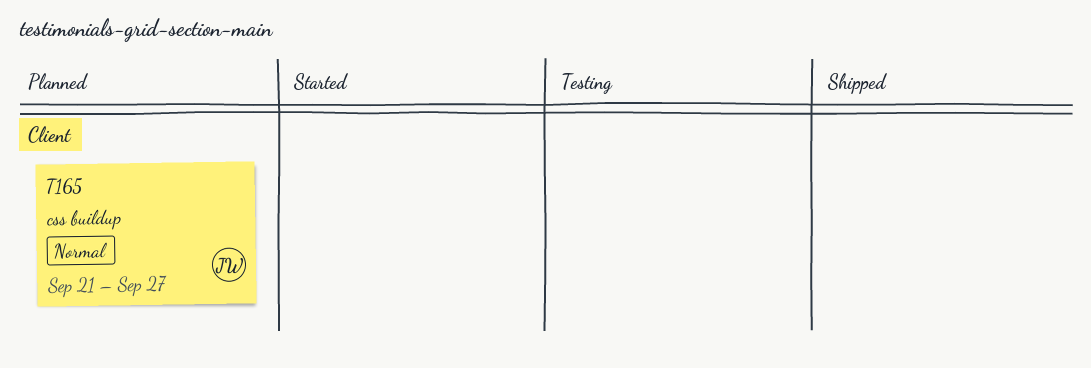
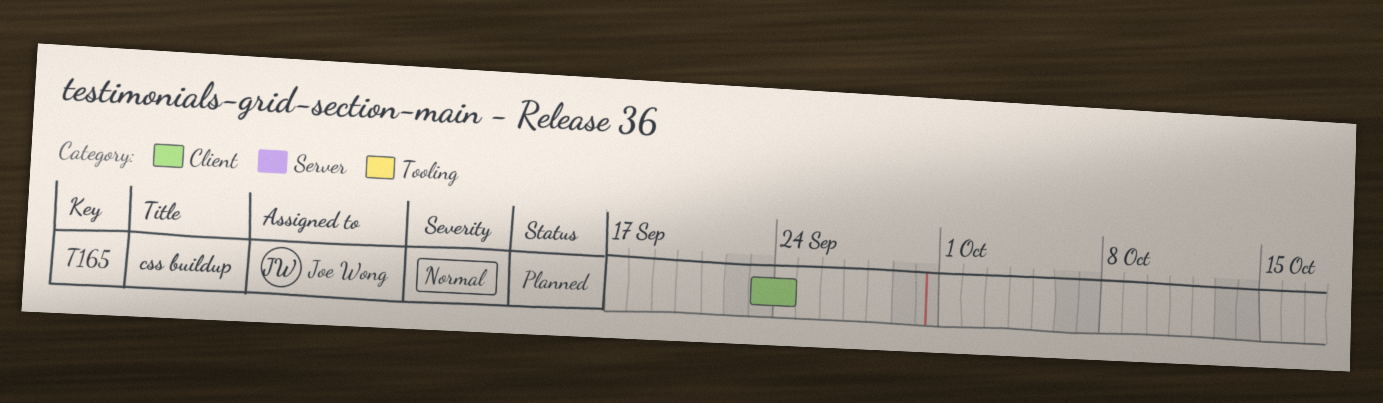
T165, start: Sep 21 -> Sep 23
T165, due: Sep 27 -> Sep 24

